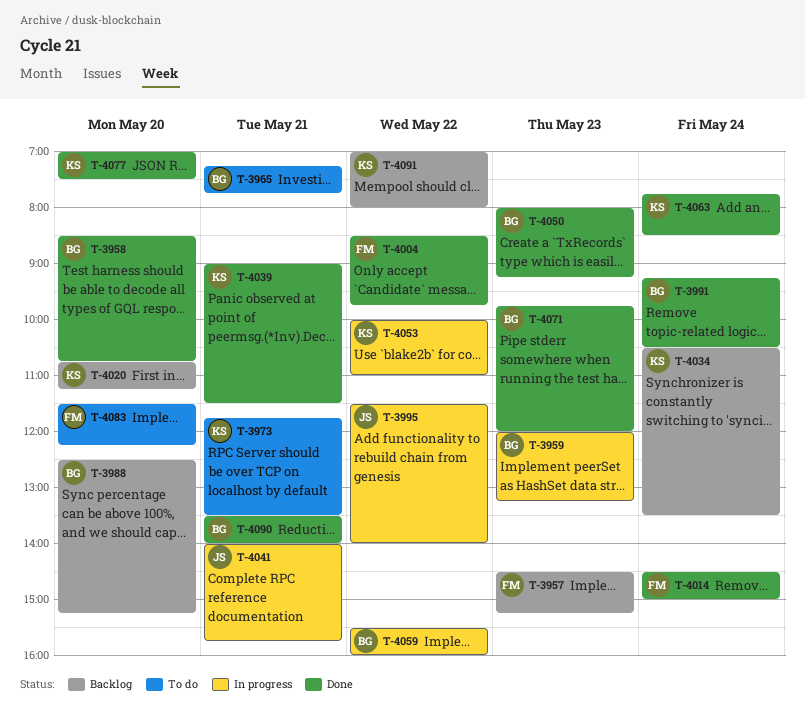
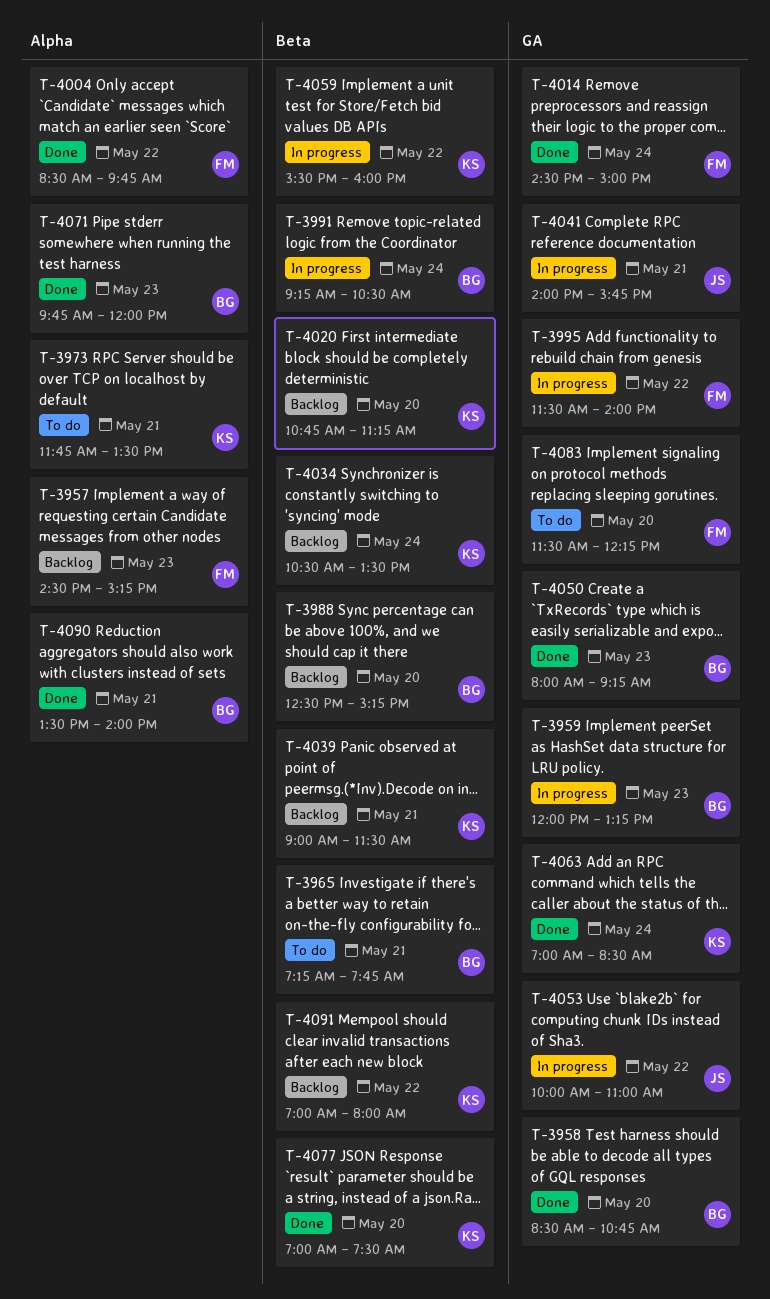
T-3991, status: Done -> In progress
T-3995, owner: JS -> FM
T-4039, status: Done -> Backlog
T-4053, owner: KS -> JS
T-4059, owner: BG -> KS
T-4063, begins: 07:45 -> 07:00

